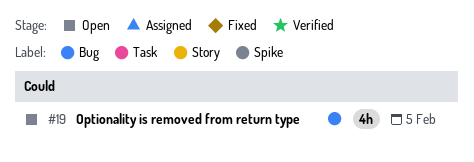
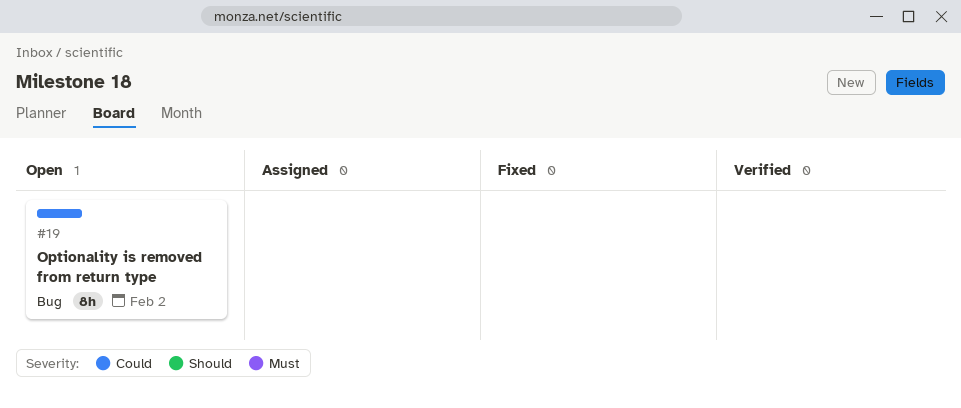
#19, estimate: 4h -> 8h
#19, due: Feb 5 -> Feb 2

